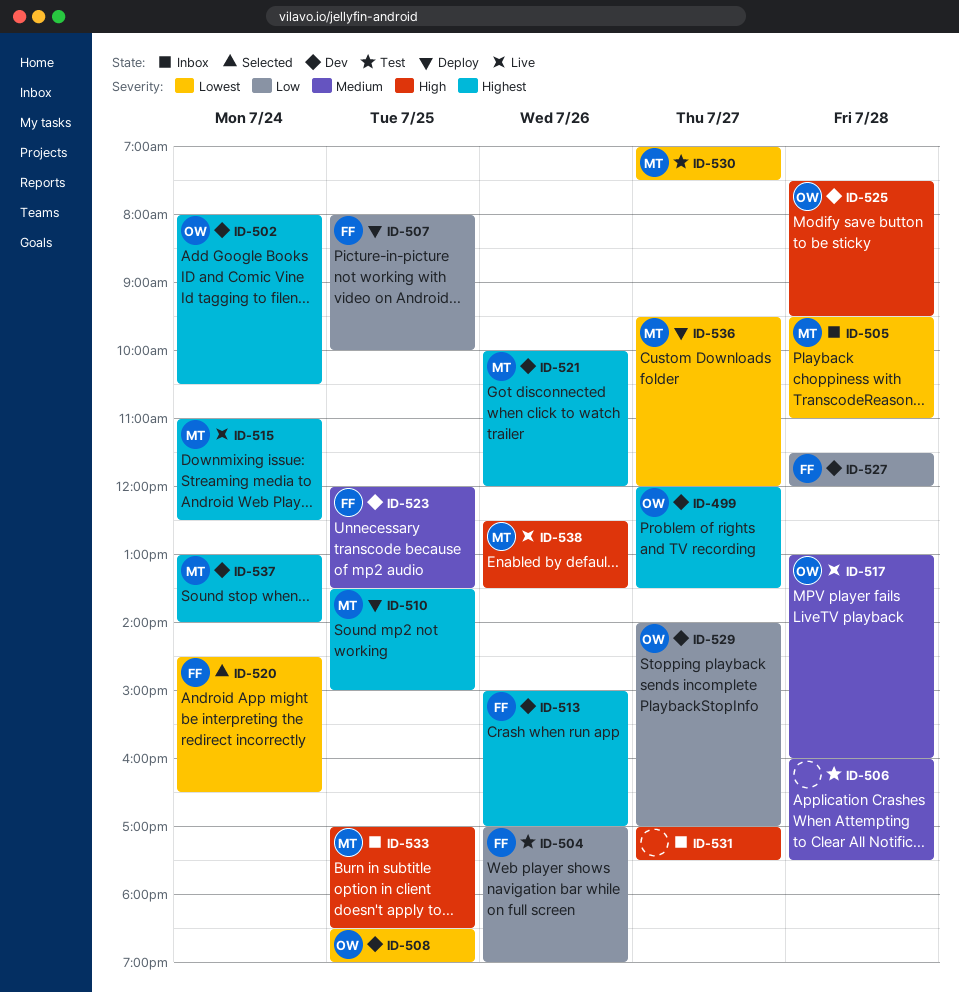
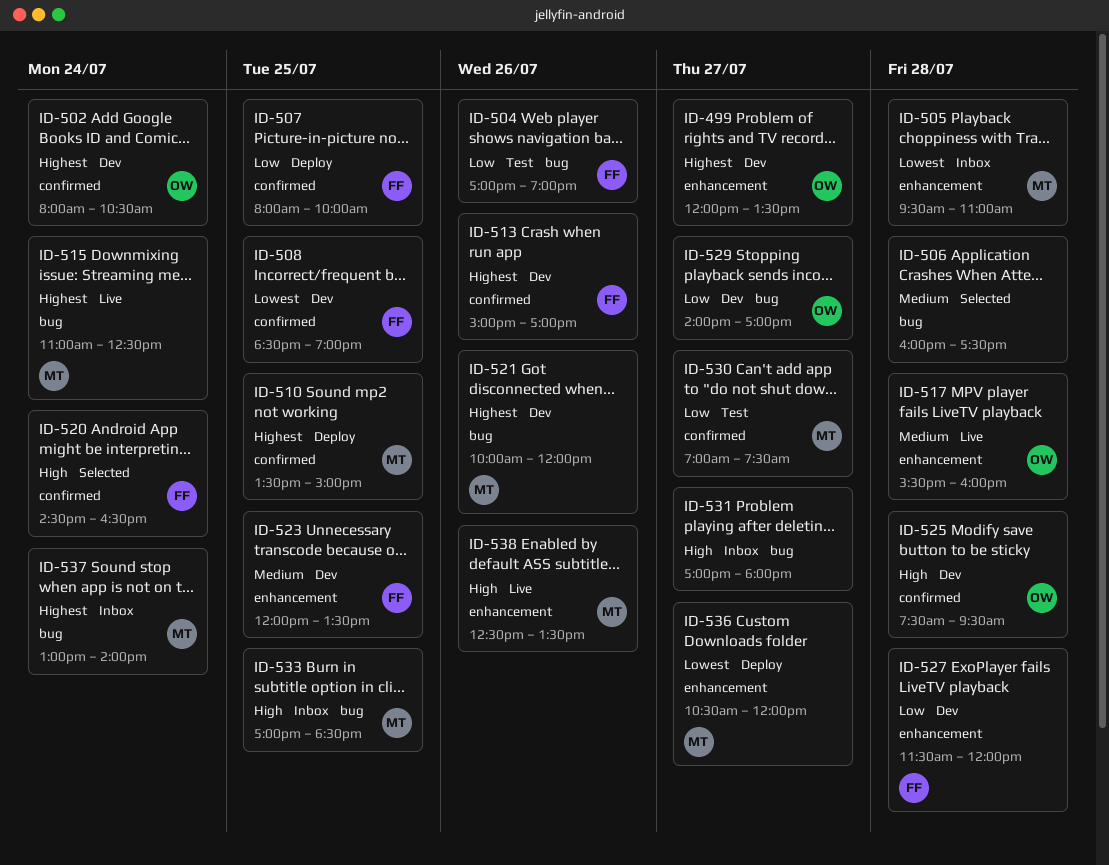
ID-506, status: Test -> Selected
ID-508, owner: OW -> FF
ID-517, begins: 13:00 -> 15:30
ID-520, priority: Lowest -> High
ID-530, priority: Lowest -> Low
ID-531, ends: 17:30 -> 18:00
ID-536, begins: 09:30 -> 10:30
ID-537, status: Dev -> Inbox

